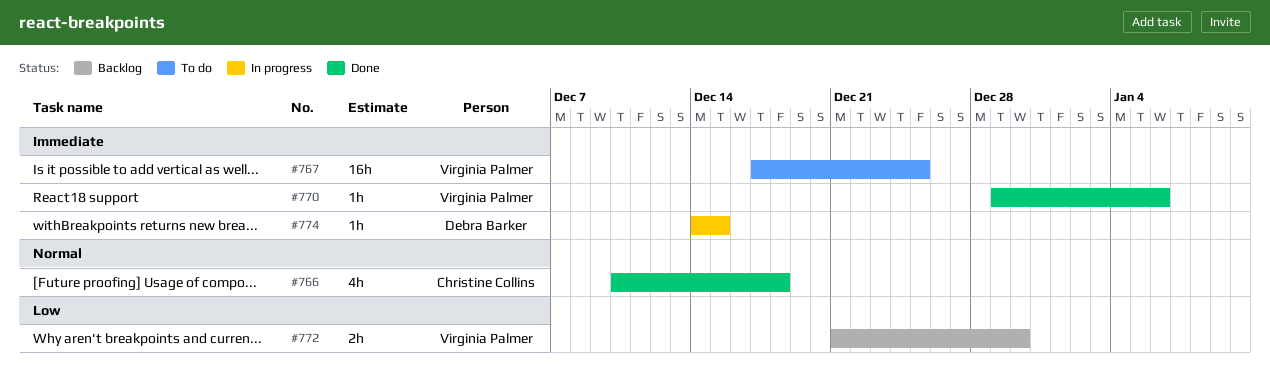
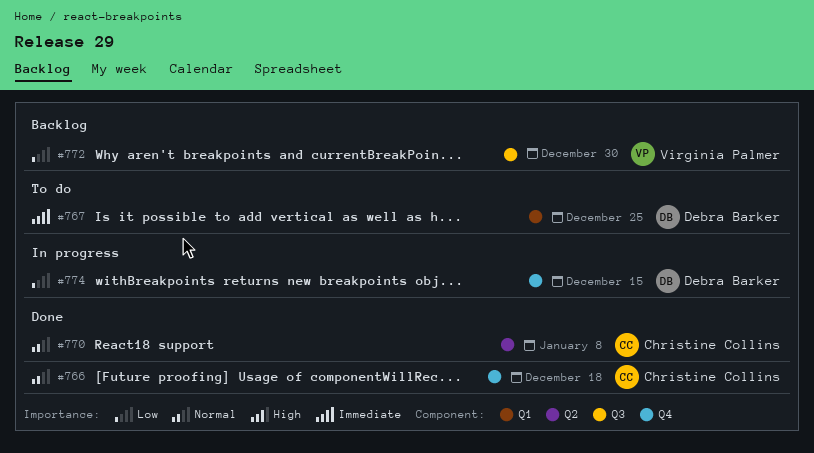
#767, owner: Virginia Palmer -> Debra Barker
#770, owner: Virginia Palmer -> Christine Collins
#770, priority: Immediate -> Normal
#770, due: Jan 6 -> Jan 8
#774, priority: Immediate -> Low

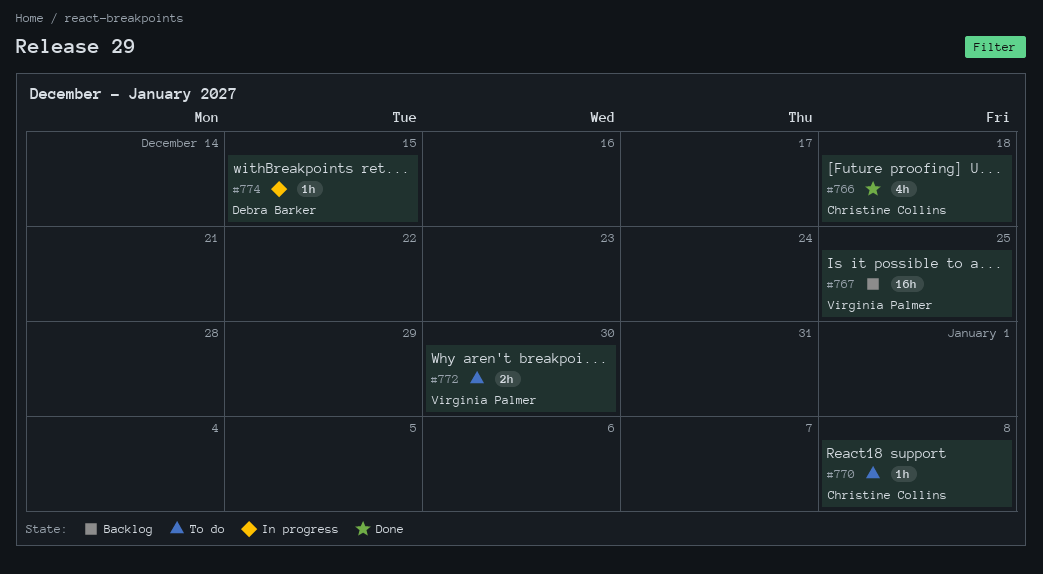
#767, status: To do -> Backlog
#767, owner: Debra Barker -> Virginia Palmer
#770, status: Done -> To do
#772, status: Backlog -> To do

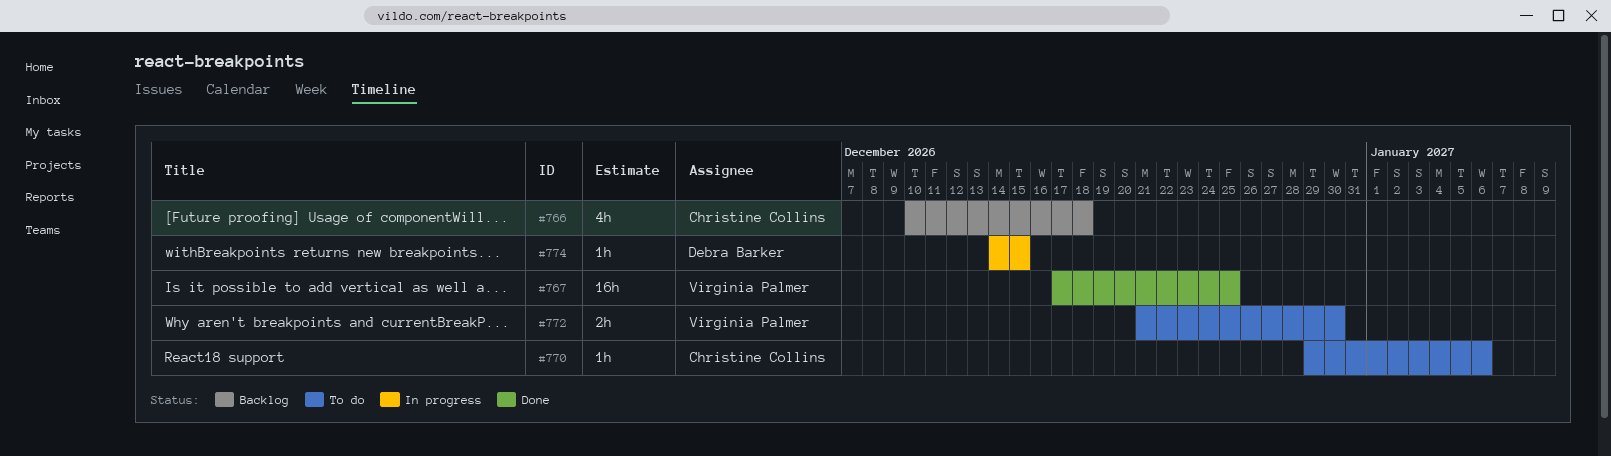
#766, status: Done -> Backlog
#767, status: Backlog -> Done
#770, due: Jan 8 -> Jan 6

